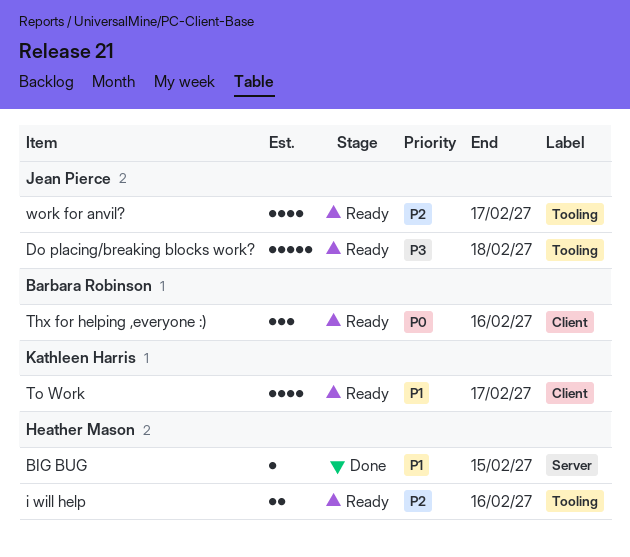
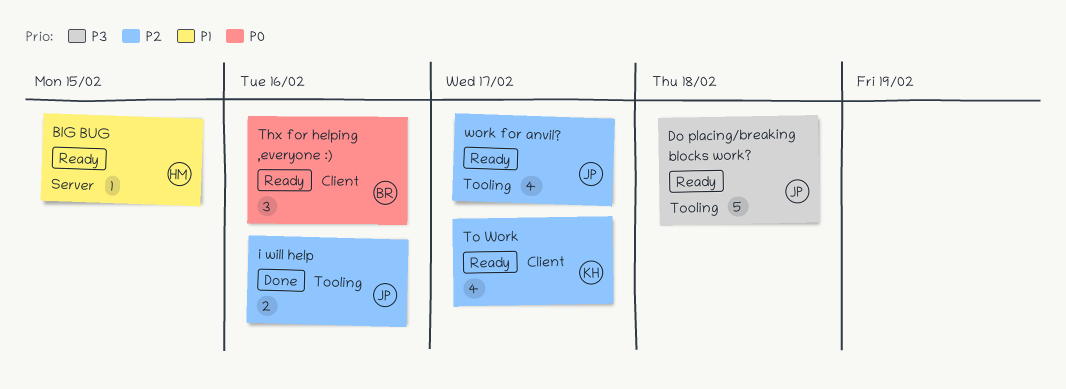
BIG BUG, status: Done -> Ready
i will help, status: Ready -> Done
i will help, owner: Heather Mason -> Jean Pierce
To Work, priority: P1 -> P2

